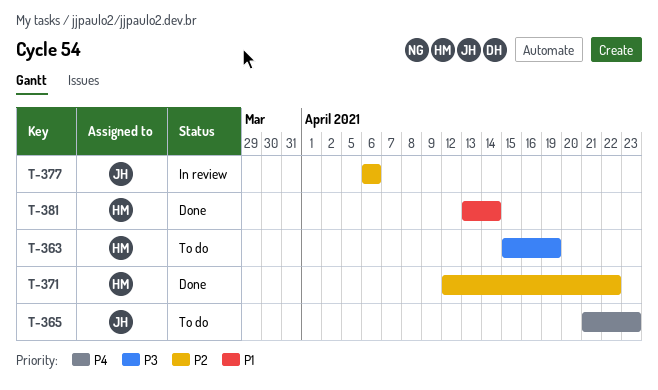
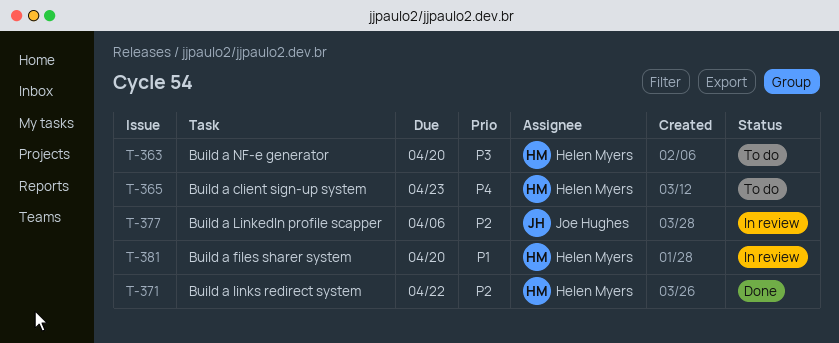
T-363, due: Apr 19 -> Apr 20
T-365, owner: Joe Hughes -> Helen Myers
T-381, status: Done -> In review
T-381, due: Apr 14 -> Apr 20

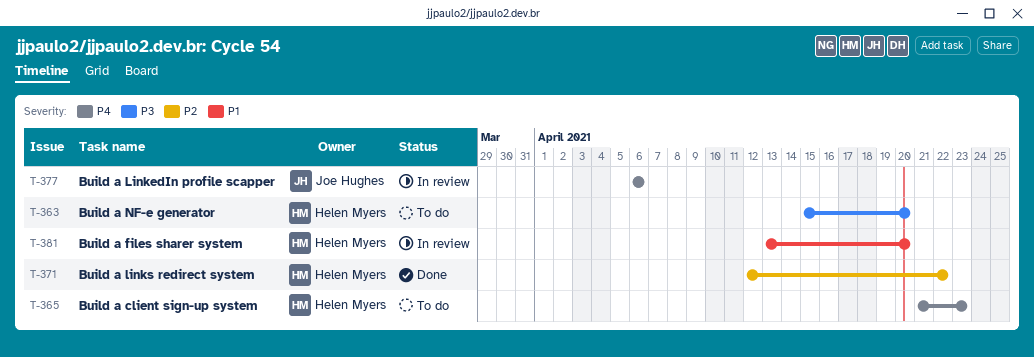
T-377, priority: P2 -> P4

